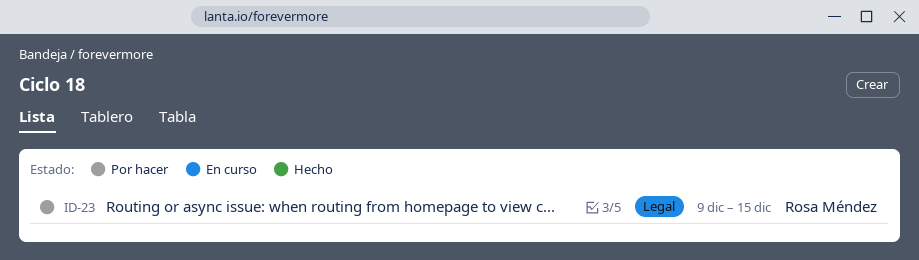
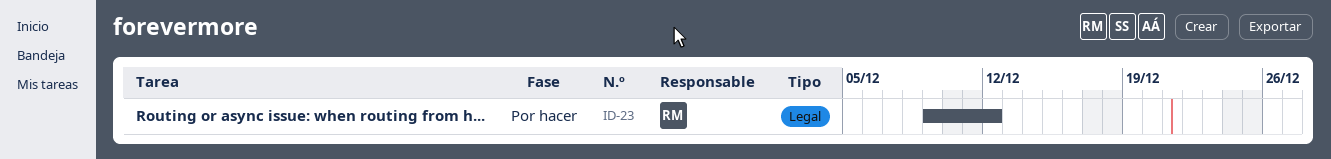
ID-23, due: Dec 15 -> Dec 12

